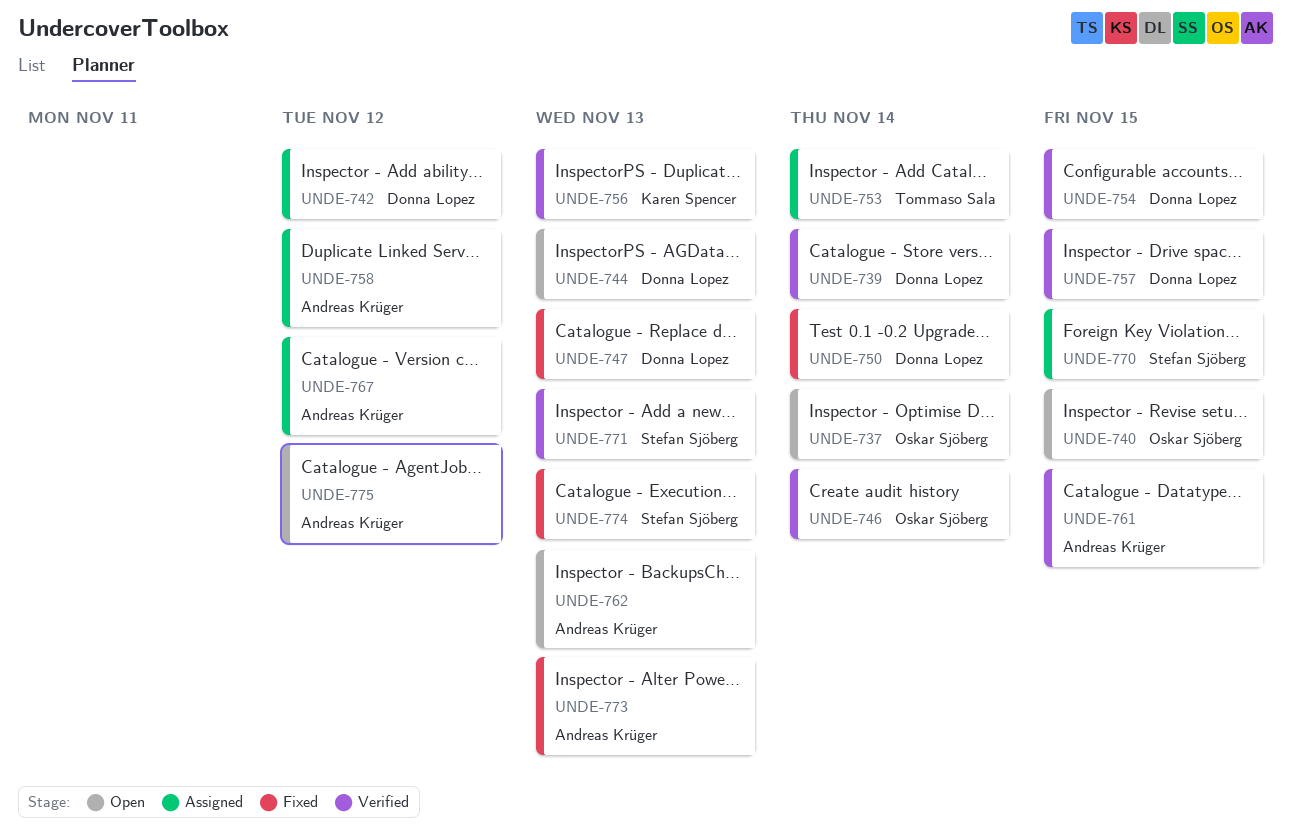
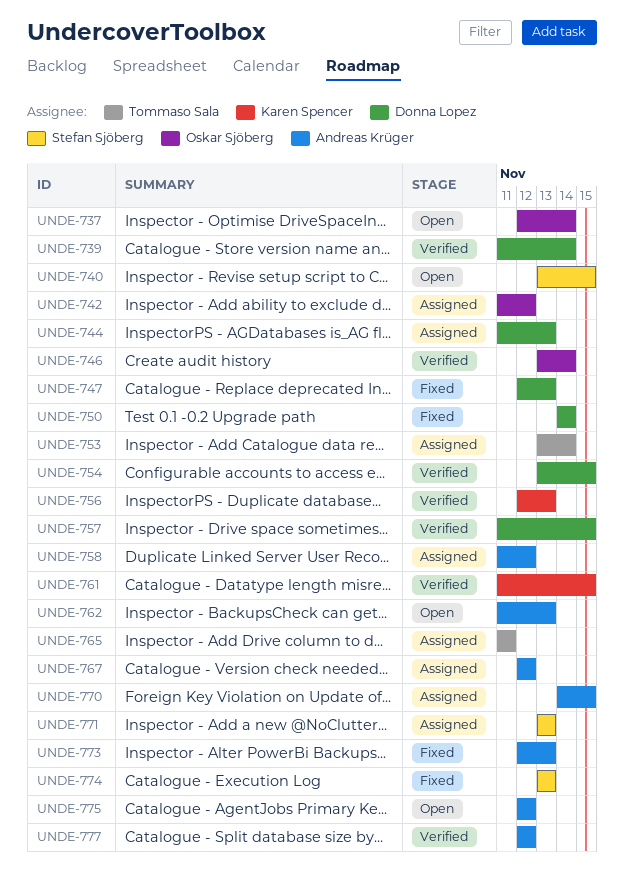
UNDE-740, owner: Oskar Sjöberg -> Stefan Sjöberg
UNDE-742, owner: Donna Lopez -> Oskar Sjöberg
UNDE-744, status: Open -> Assigned
UNDE-761, owner: Andreas Krüger -> Karen Spencer
UNDE-765: none -> present
UNDE-770, owner: Stefan Sjöberg -> Andreas Krüger
UNDE-771, status: Verified -> Assigned
UNDE-777: none -> present

